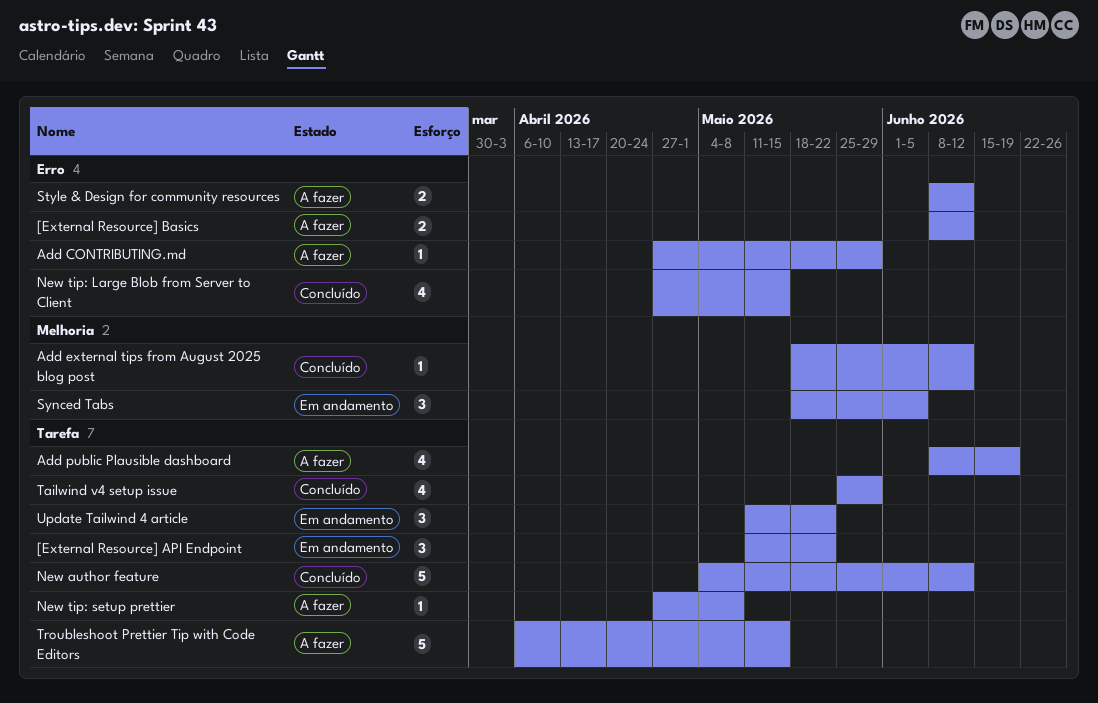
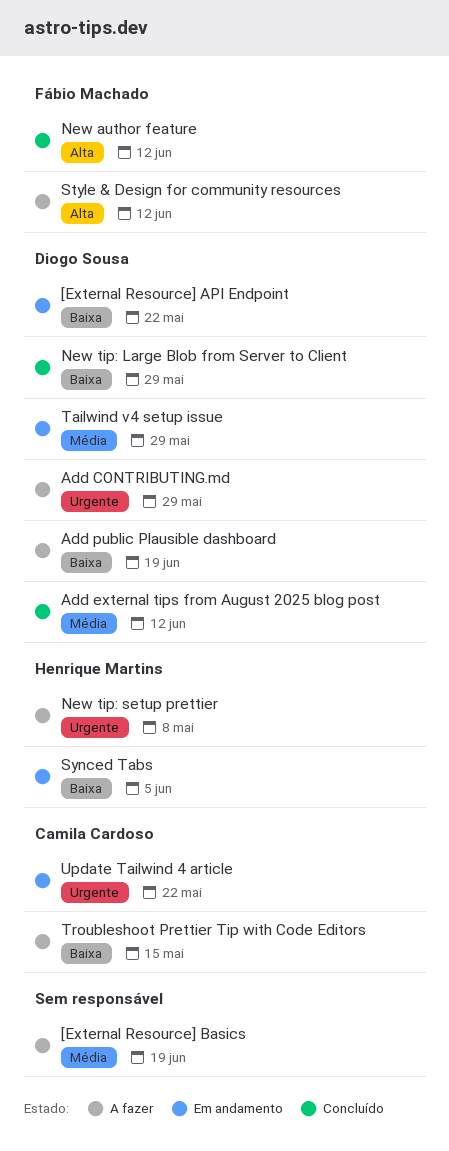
[External Resource] Basics, due: Jun 12 -> Jun 19
New tip: Large Blob from Server to Client, due: May 15 -> May 29
Tailwind v4 setup issue, status: Concluído -> Em andamento

